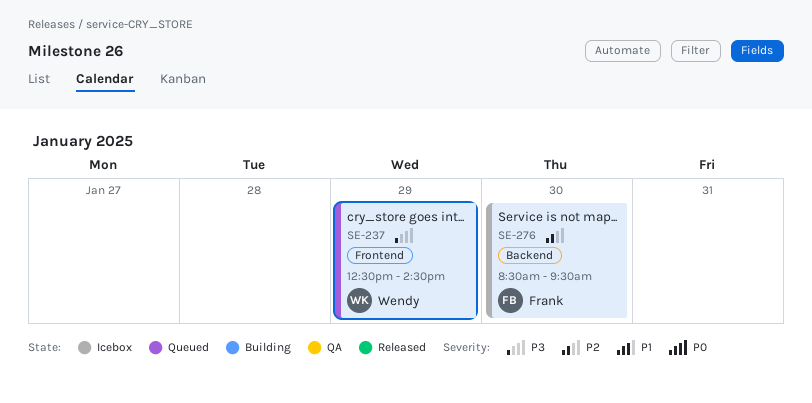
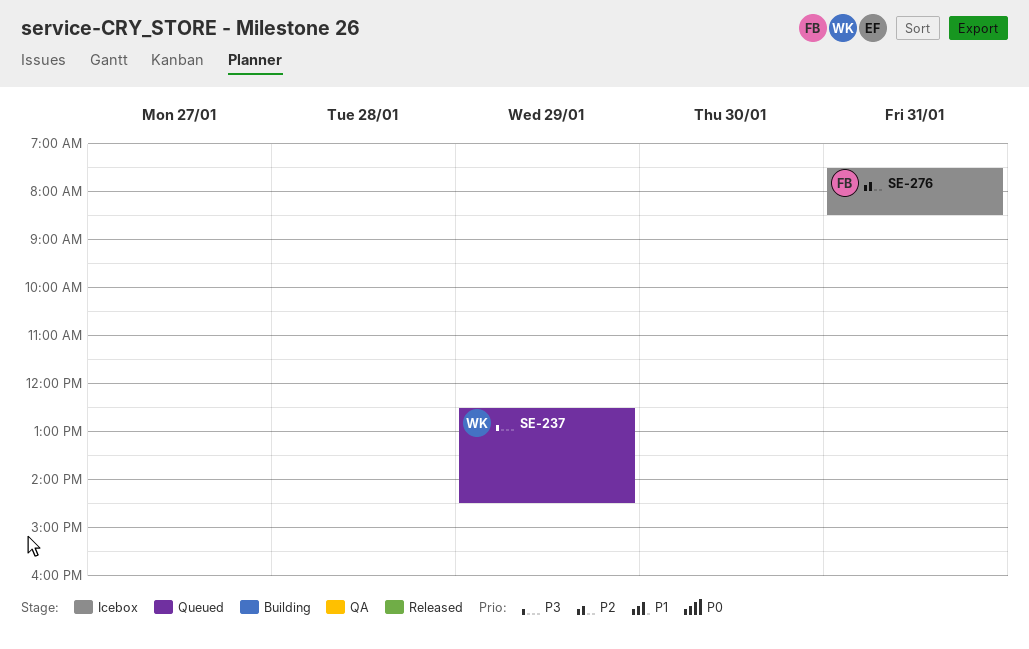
SE-276, day: Jan 30 -> Jan 31
SE-276, begins: 08:30 -> 07:30
SE-276, ends: 09:30 -> 08:30

